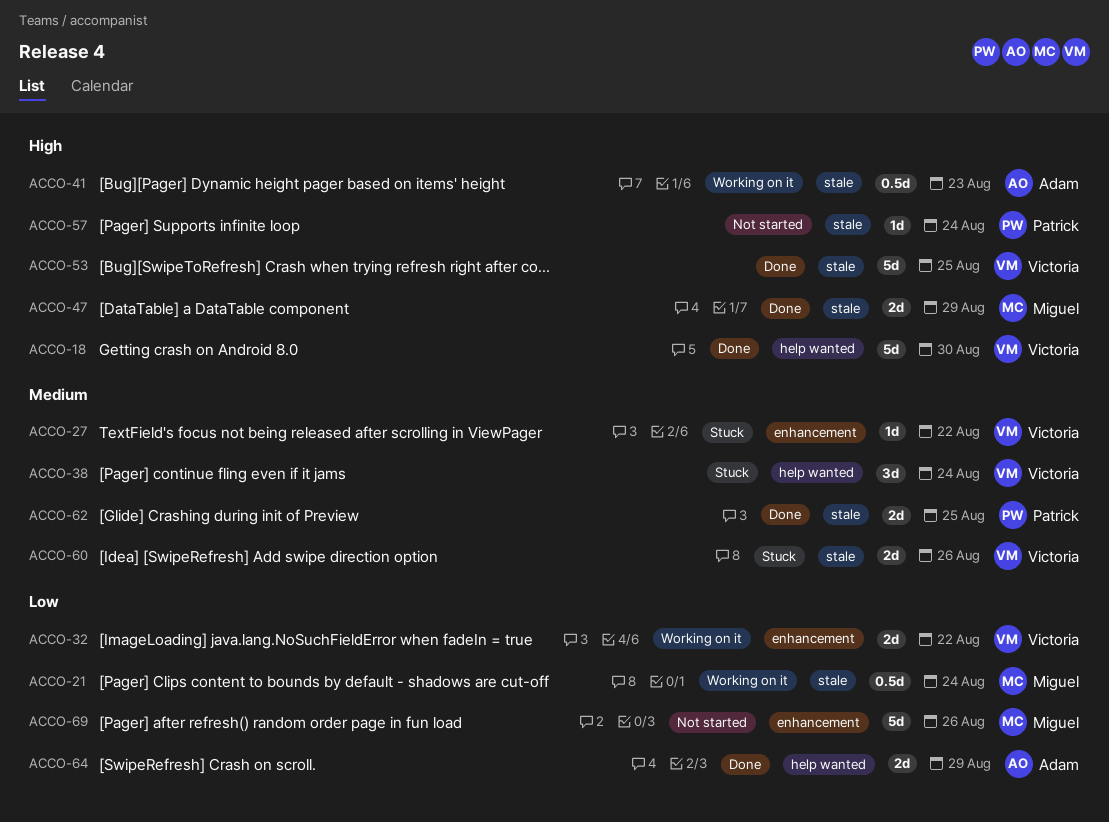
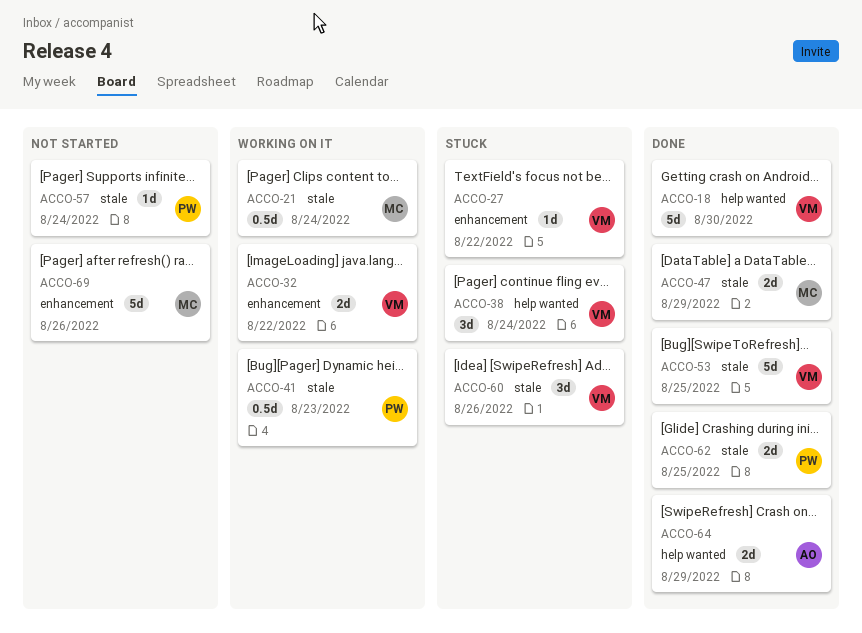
ACCO-41, owner: Adam -> Patrick
ACCO-60, estimate: 2d -> 3d

